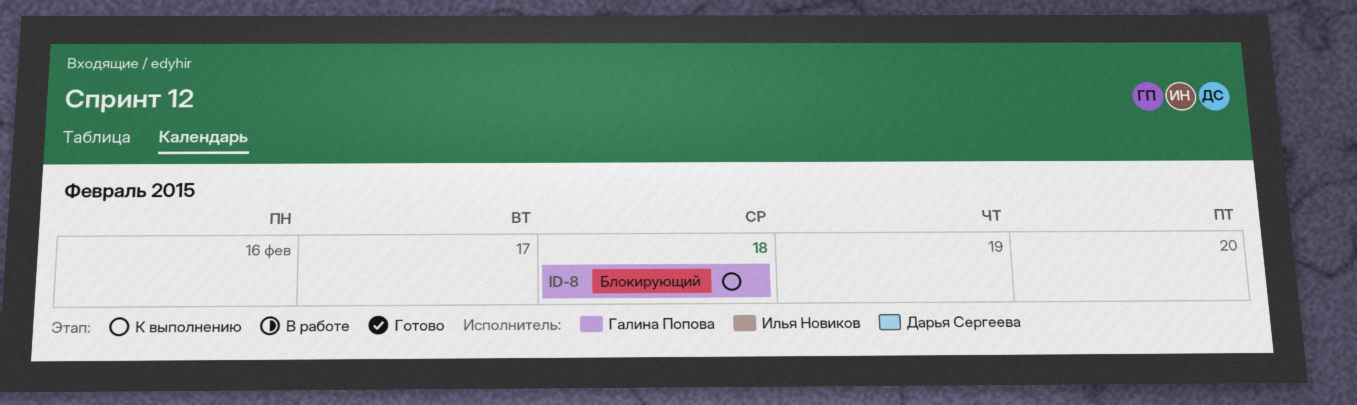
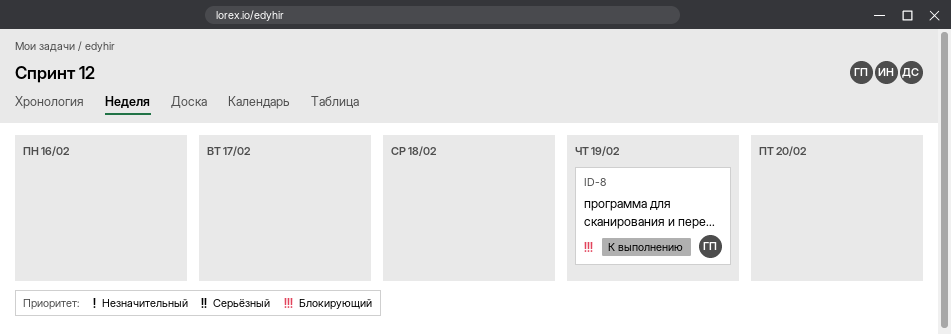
ID-8, due: Feb 18 -> Feb 19

